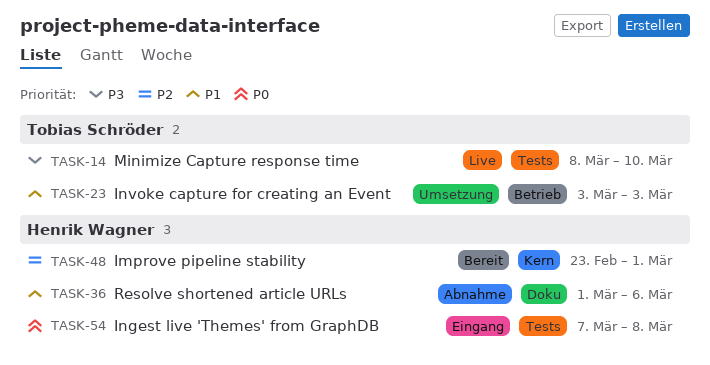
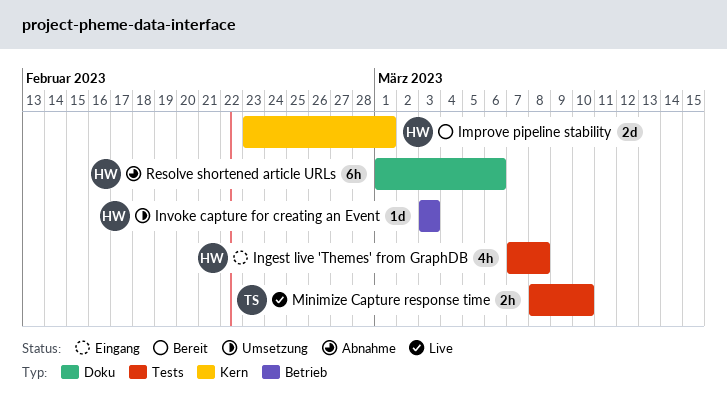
Invoke capture for creating an Event, owner: Tobias Schröder -> Henrik Wagner

